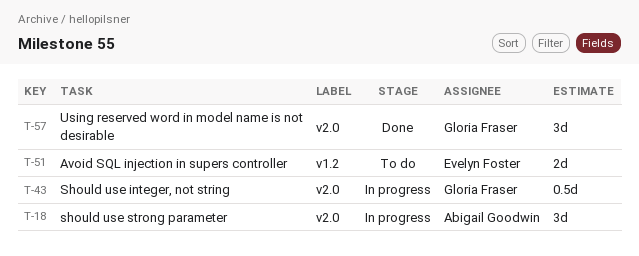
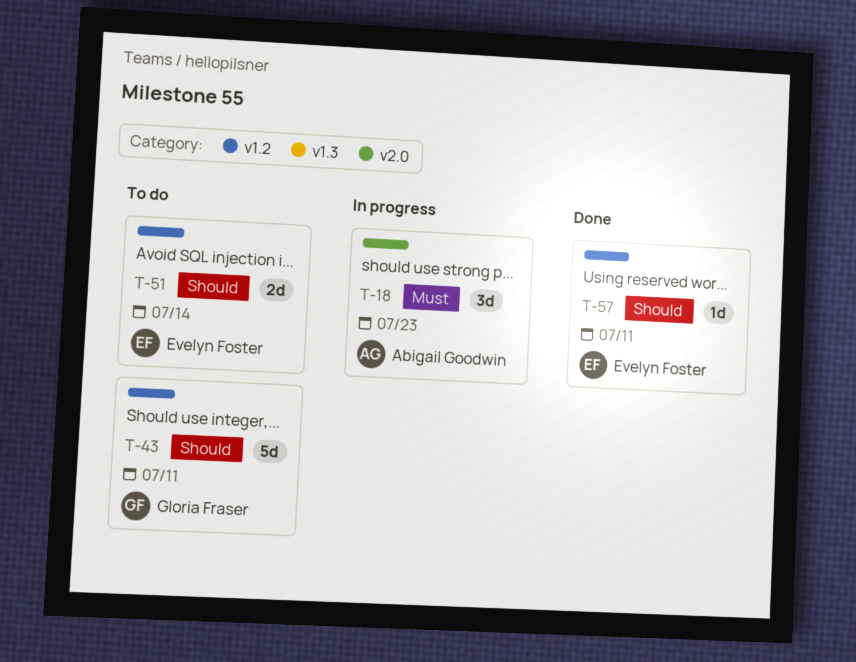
T-43, status: In progress -> To do
T-43, label: v2.0 -> v1.2
T-43, estimate: 0.5d -> 5d
T-57, owner: Gloria Fraser -> Evelyn Foster
T-57, label: v2.0 -> v1.2
T-57, estimate: 3d -> 1d

